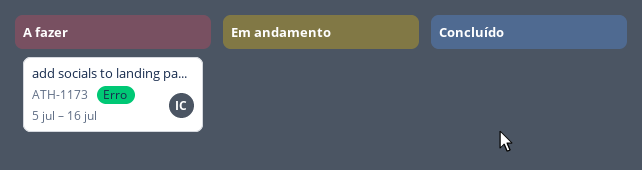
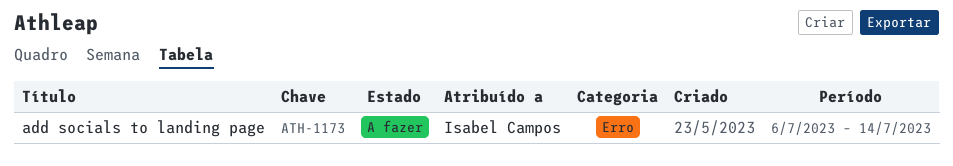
ATH-1173, start: Jul 5 -> Jul 6
ATH-1173, due: Jul 16 -> Jul 14

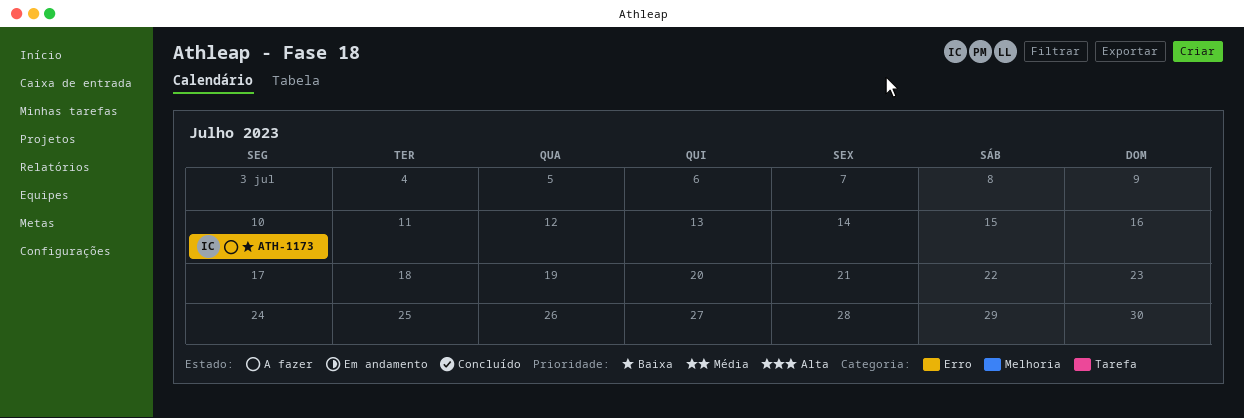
ATH-1173, start: Jul 6 -> Jul 10
ATH-1173, due: Jul 14 -> Jul 10

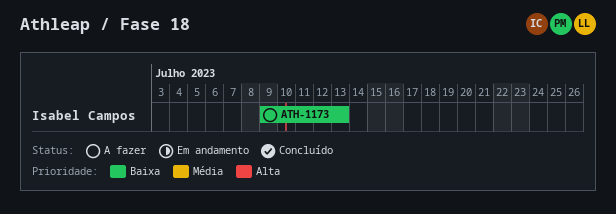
ATH-1173, start: Jul 10 -> Jul 9
ATH-1173, due: Jul 10 -> Jul 13

